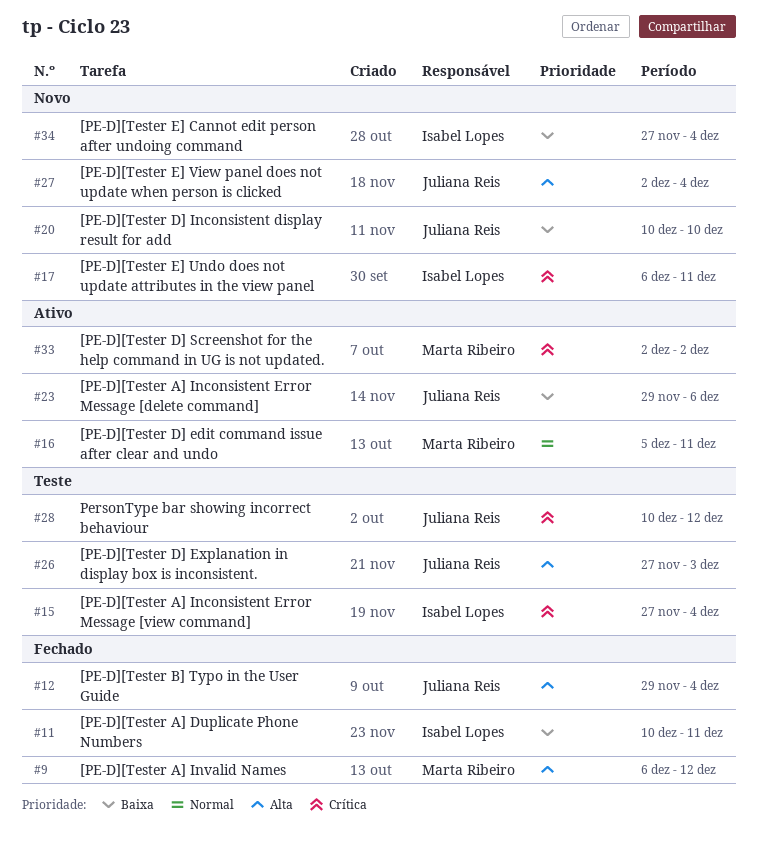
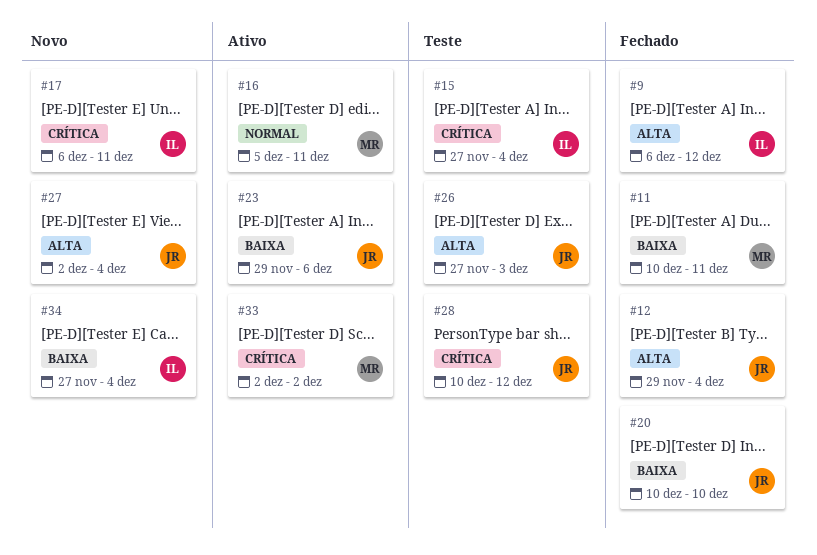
#9, owner: Marta Ribeiro -> Isabel Lopes
#11, owner: Isabel Lopes -> Marta Ribeiro
#20, status: Novo -> Fechado

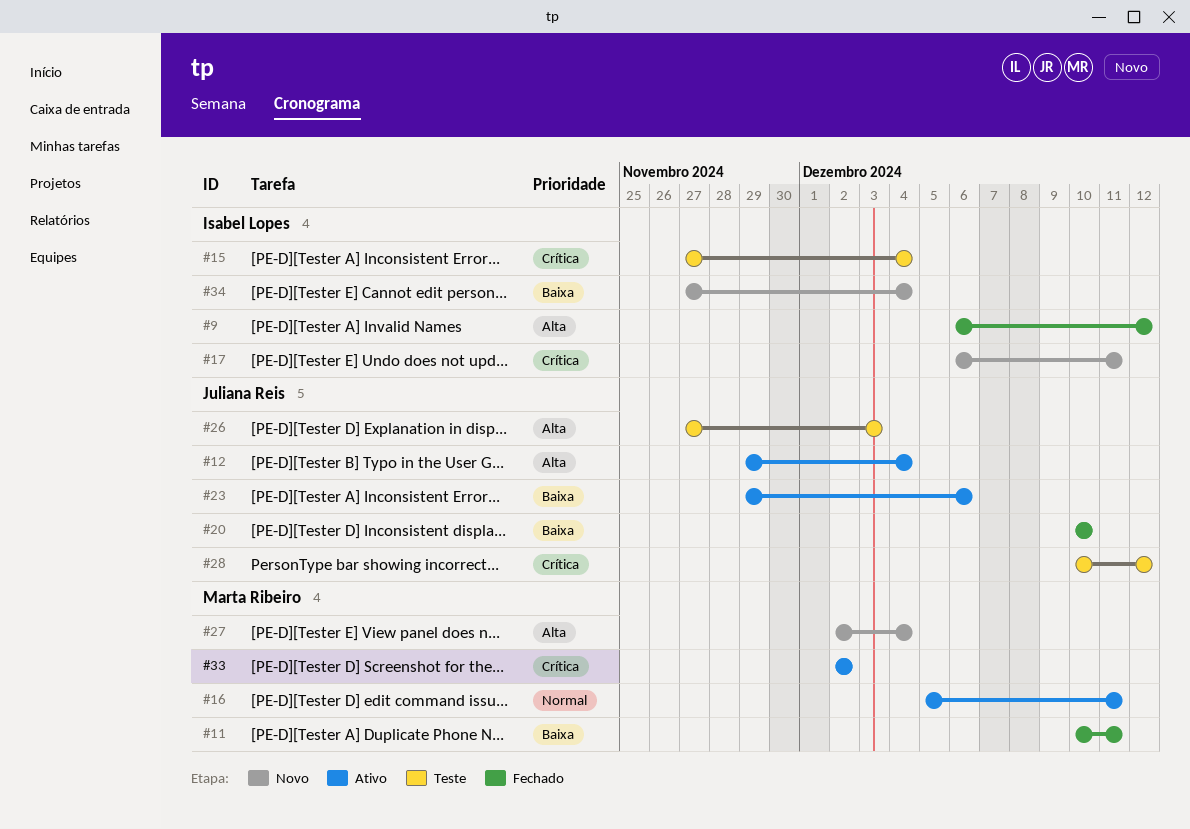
#12, status: Fechado -> Ativo
#27, owner: Juliana Reis -> Marta Ribeiro

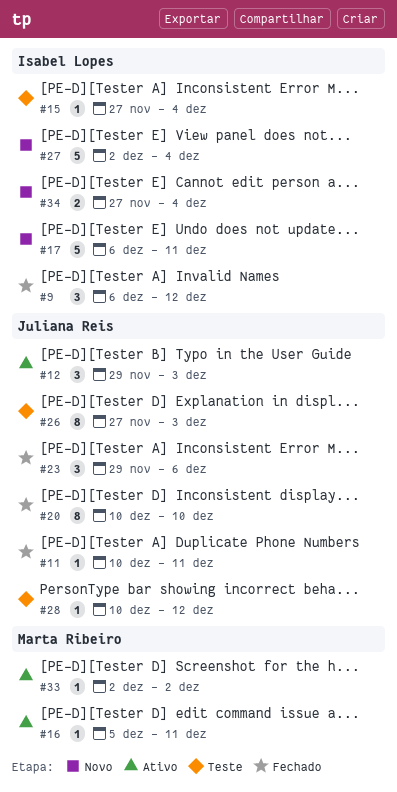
#11, owner: Marta Ribeiro -> Juliana Reis
#12, due: Dec 4 -> Dec 3
#23, status: Ativo -> Fechado
#27, owner: Marta Ribeiro -> Isabel Lopes

